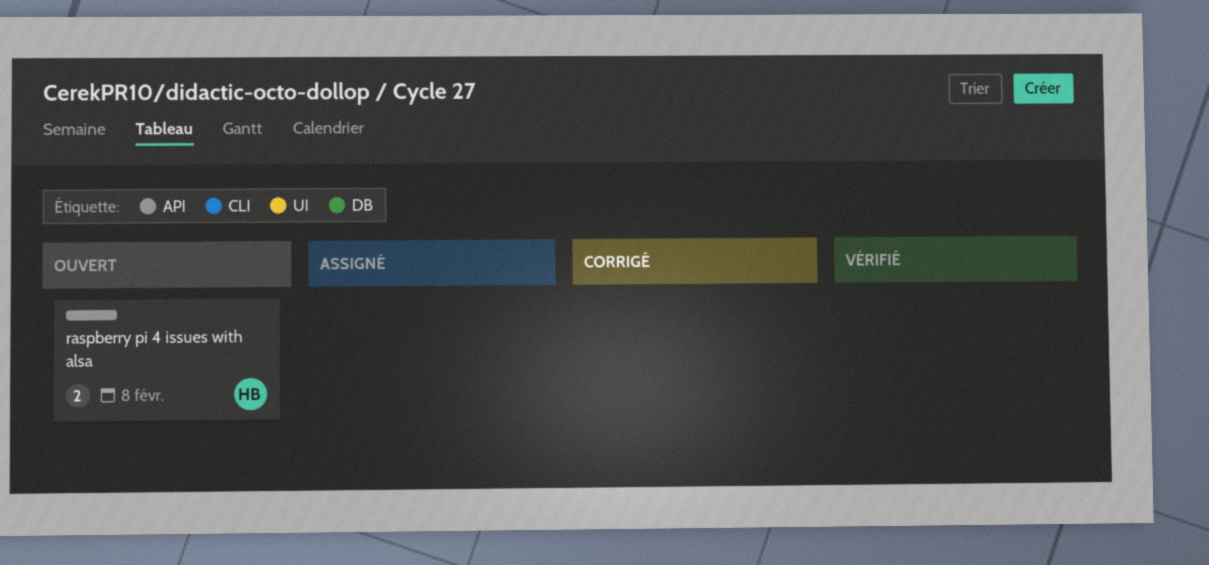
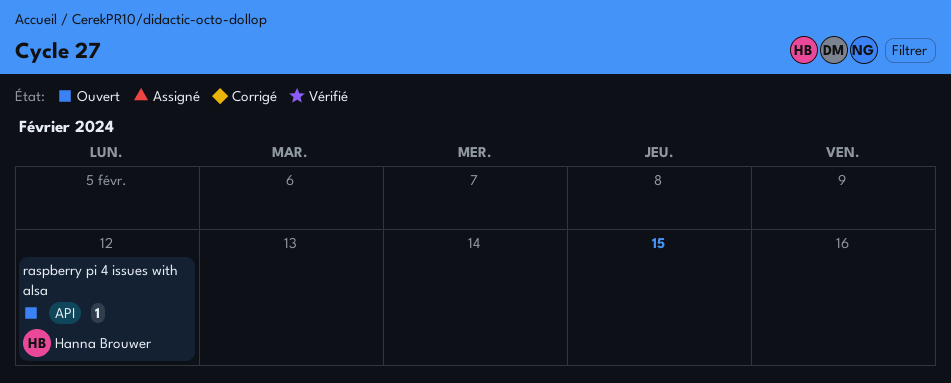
raspberry pi 4 issues with alsa, estimate: 2 -> 1
raspberry pi 4 issues with alsa, due: Feb 8 -> Feb 12

